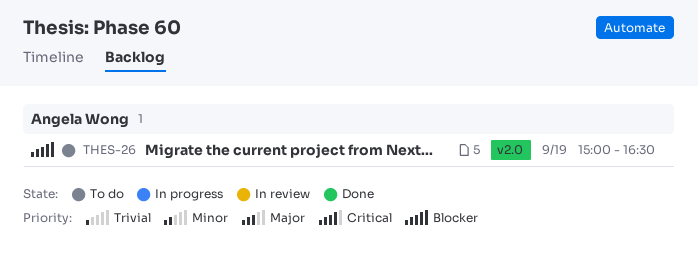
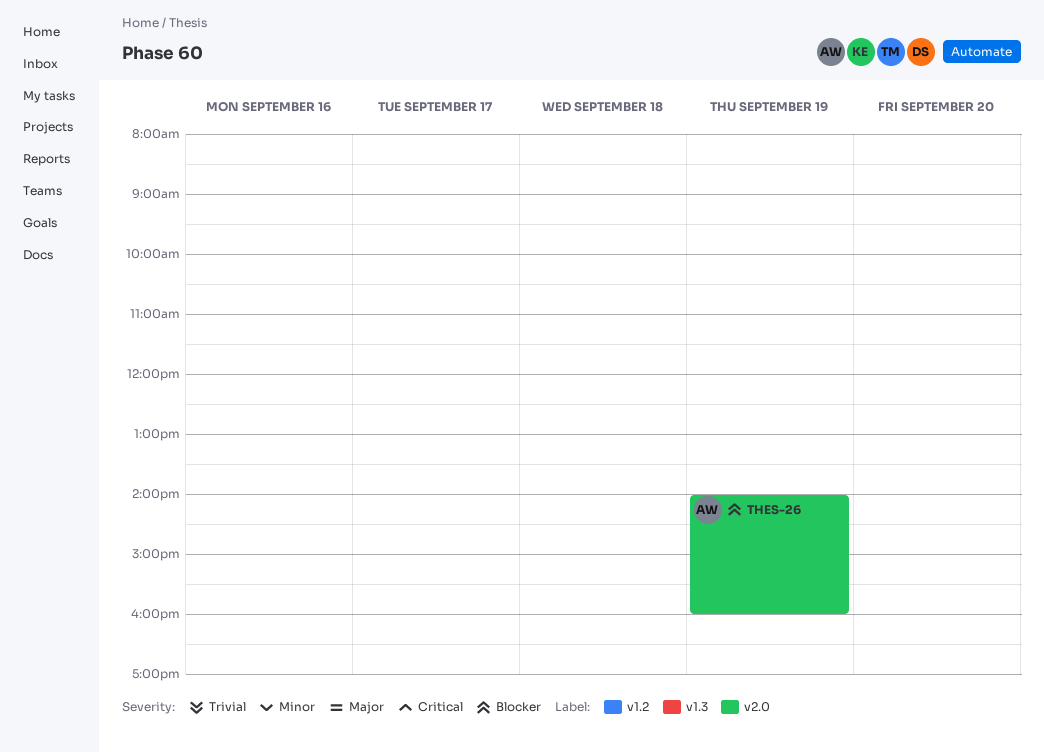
THES-26, begins: 15:00 -> 14:00
THES-26, ends: 16:30 -> 16:00

